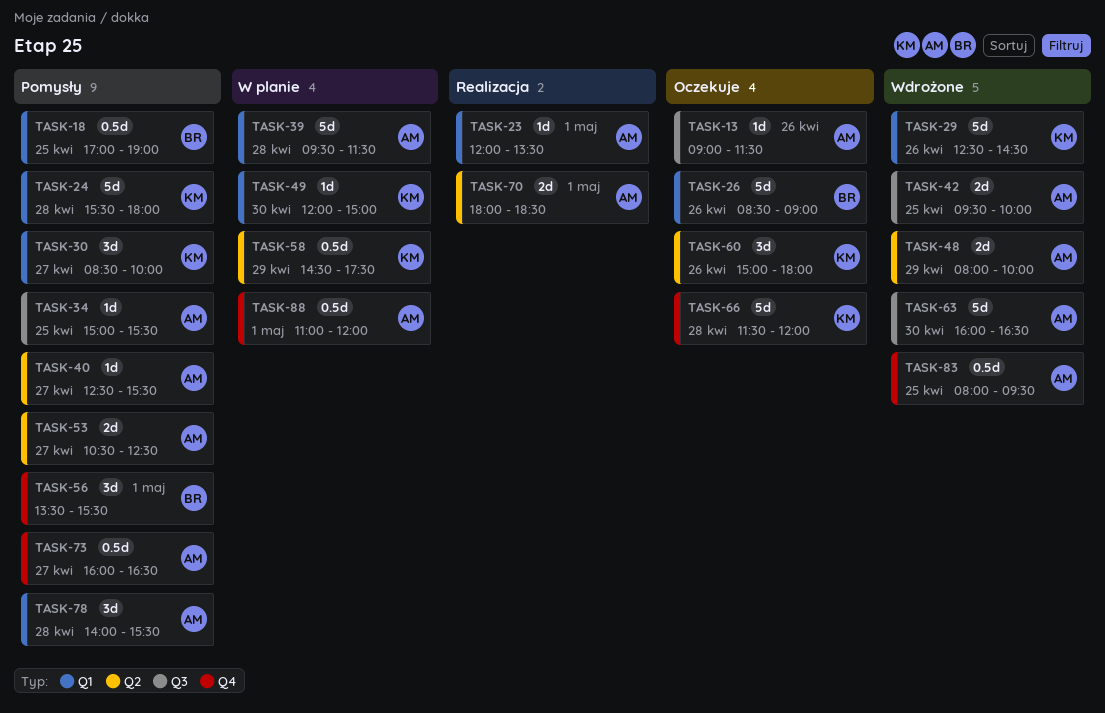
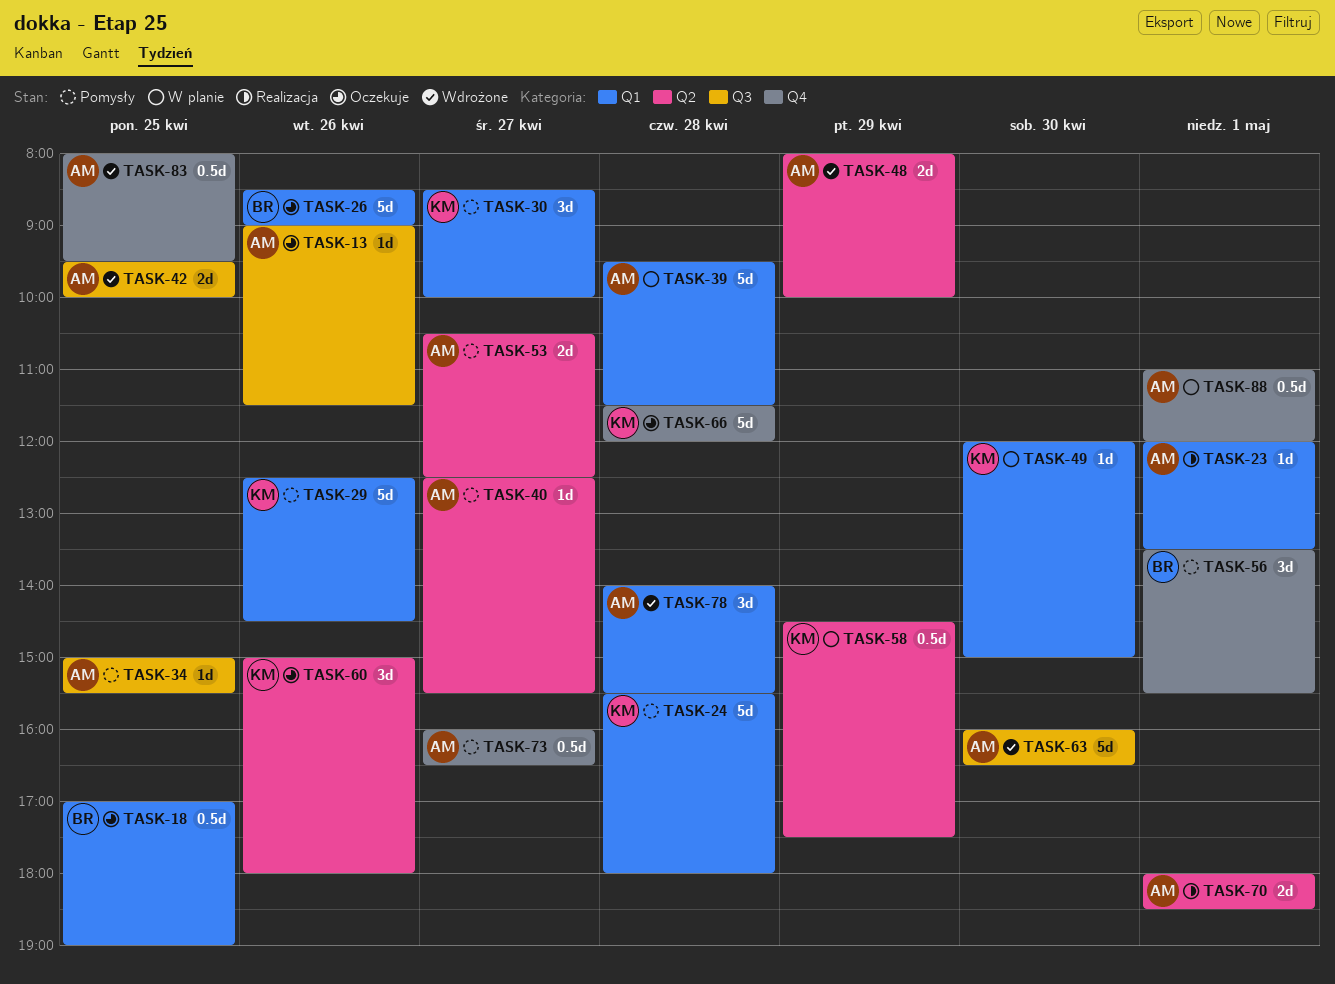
TASK-18, status: Pomysły -> Oczekuje
TASK-29, status: Wdrożone -> Pomysły
TASK-78, status: Pomysły -> Wdrożone

